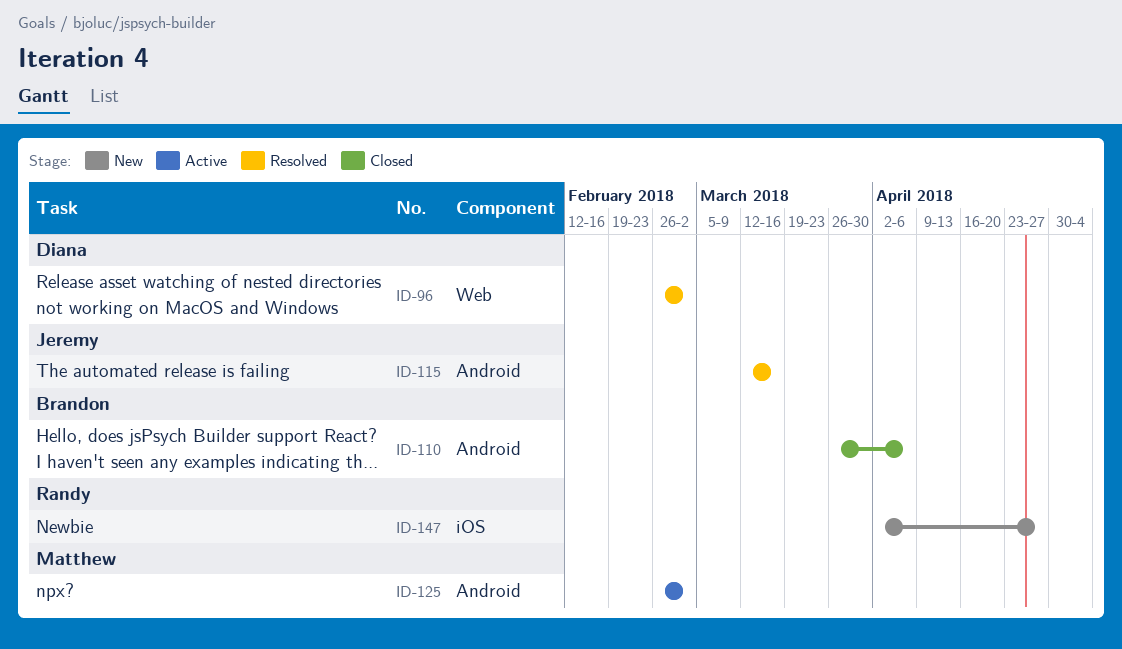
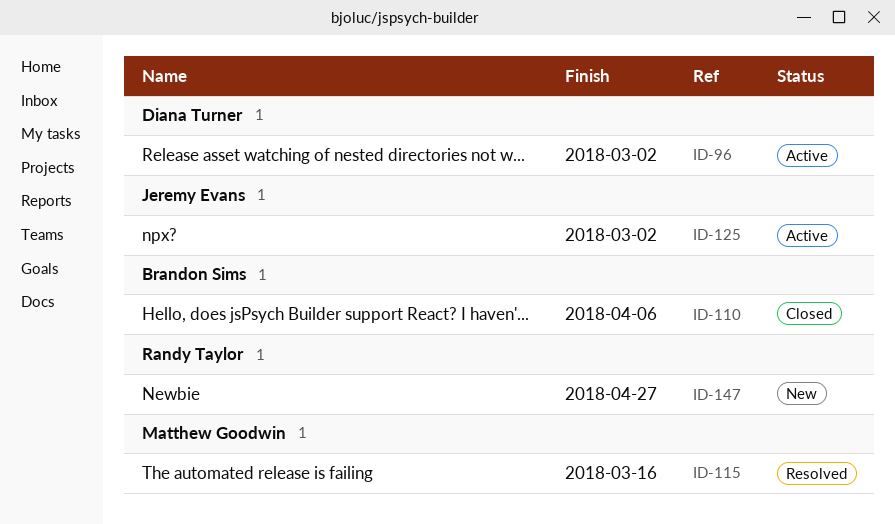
ID-96, status: Resolved -> Active
ID-115, owner: Jeremy Evans -> Matthew Goodwin
ID-125, owner: Matthew Goodwin -> Jeremy Evans

